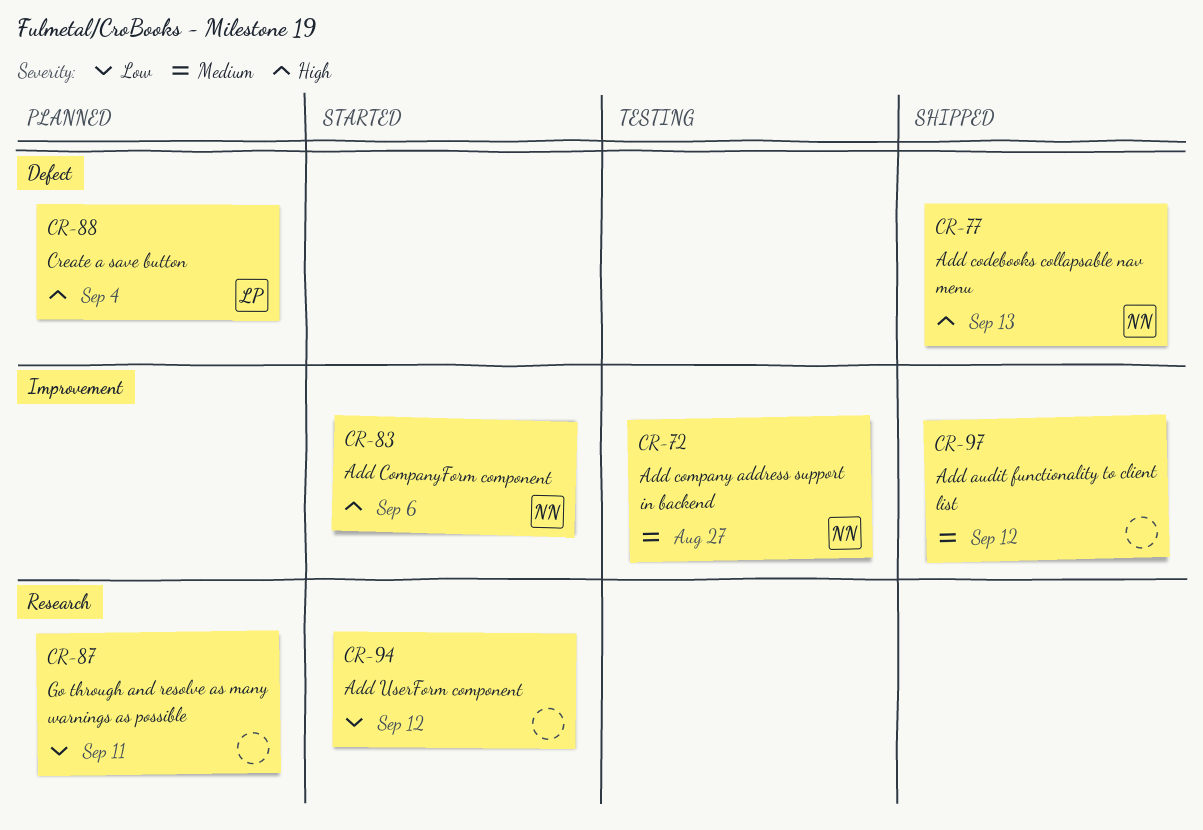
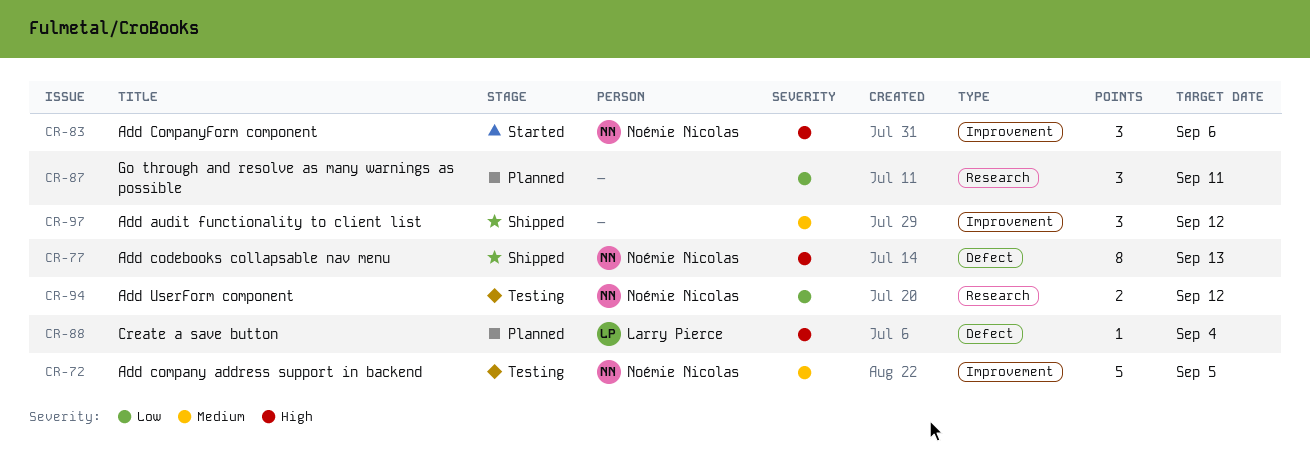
CR-72, due: Aug 27 -> Sep 5
CR-94, status: Started -> Testing
CR-94, owner: none -> Noémie Nicolas

